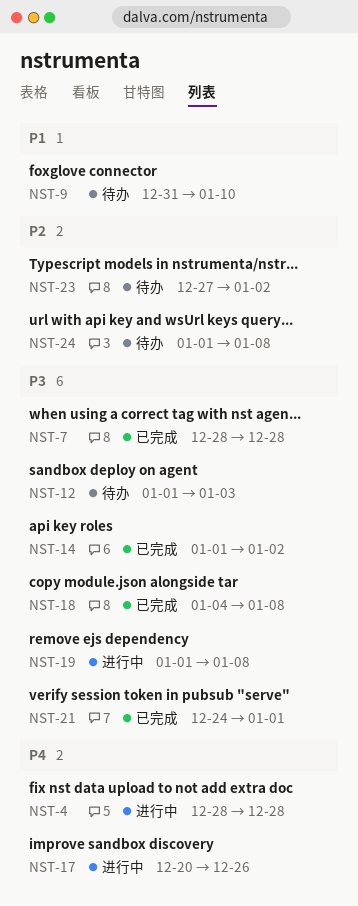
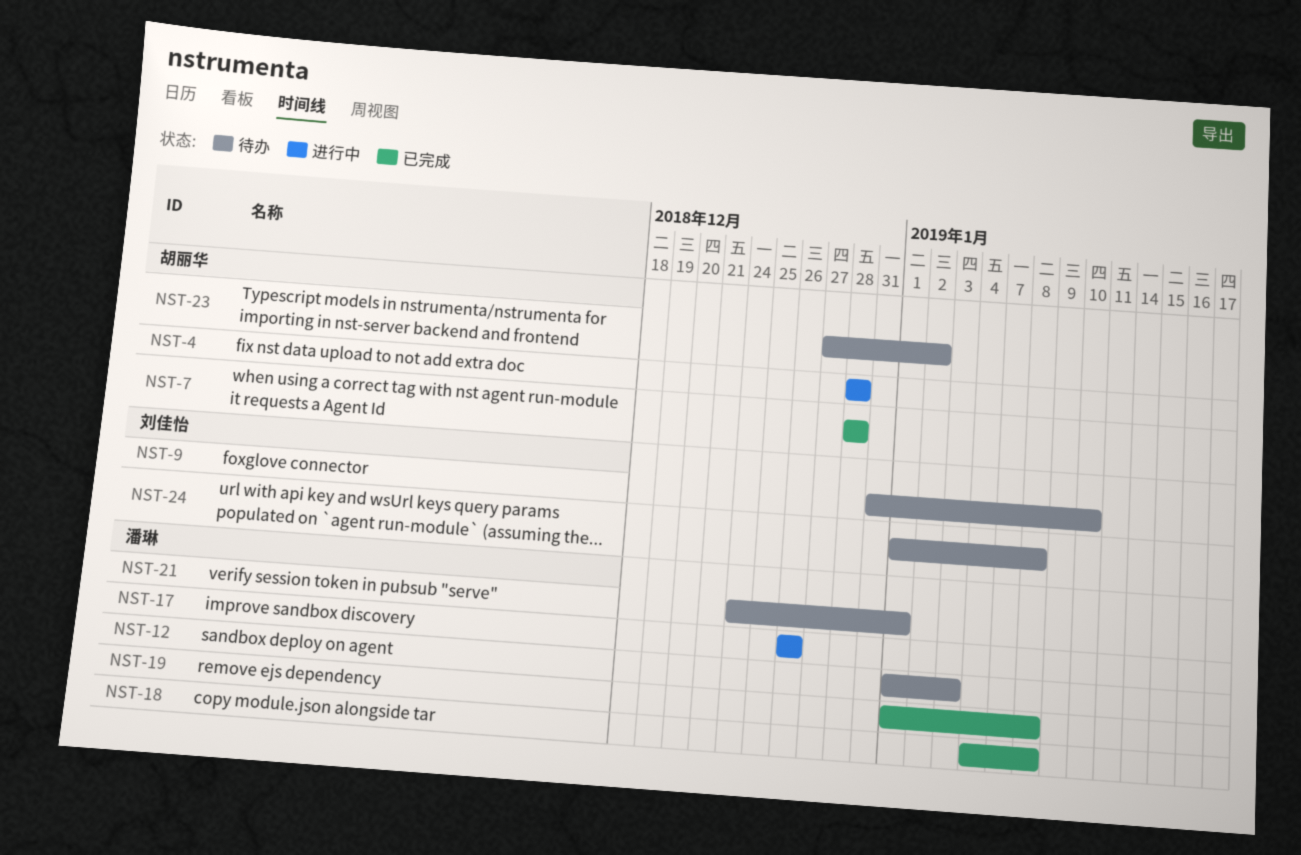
NST-14: present -> none
NST-17, start: Dec 20 -> Dec 26
NST-19, status: 进行中 -> 已完成
NST-21, status: 已完成 -> 待办

